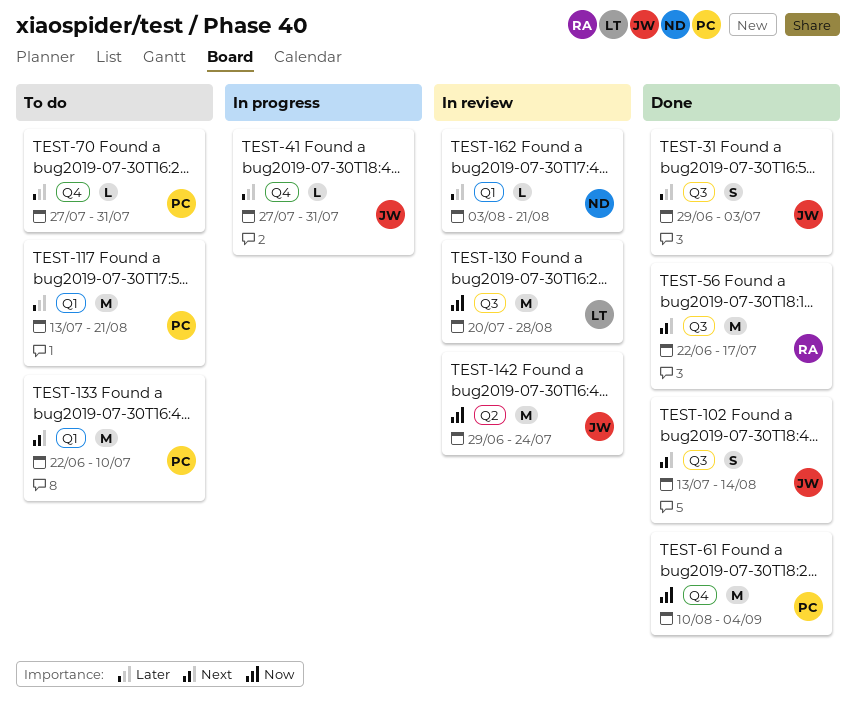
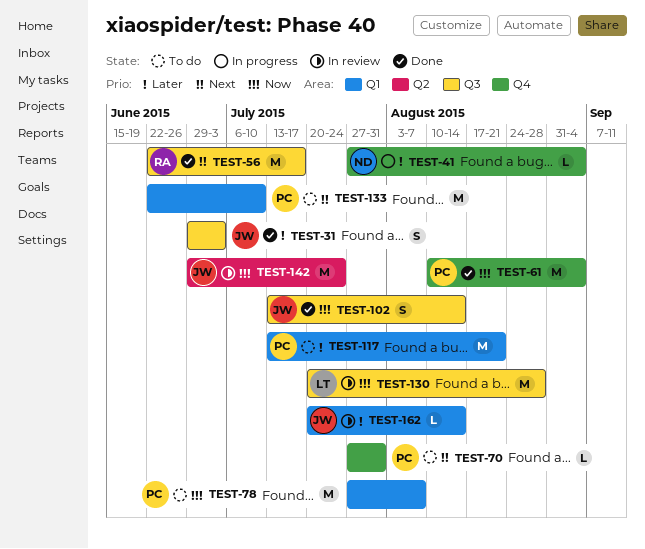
TEST-41, owner: JW -> ND
TEST-41, due: Jul 31 -> Sep 4
TEST-70, priority: Later -> Next
TEST-78: none -> present
TEST-102, priority: Next -> Now
TEST-162, owner: ND -> JW
TEST-162, start: Aug 3 -> Jul 20
TEST-162, due: Aug 21 -> Aug 14

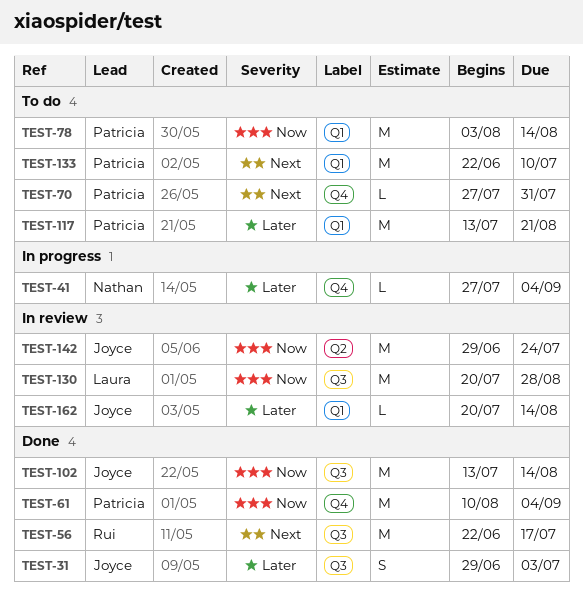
TEST-78, start: Jul 27 -> Aug 3
TEST-78, due: Aug 7 -> Aug 14
TEST-102, estimate: S -> M

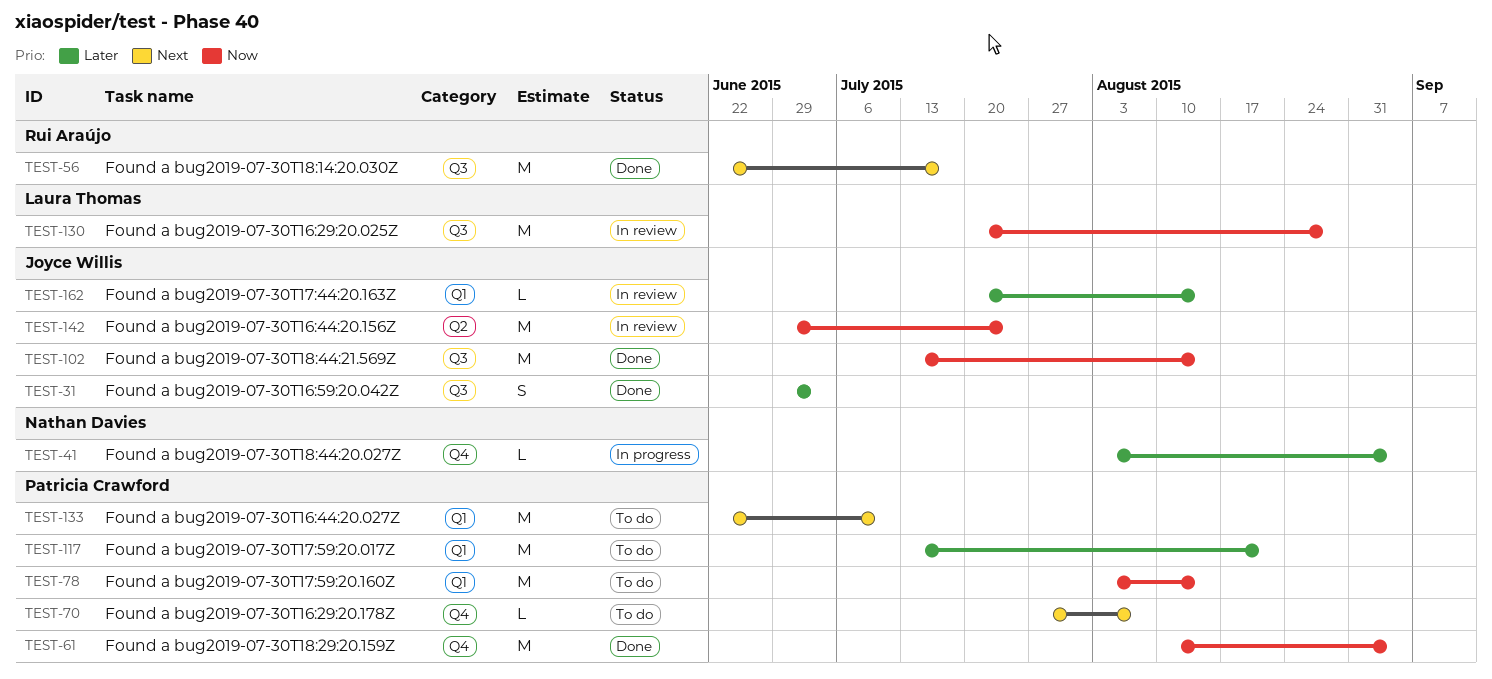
TEST-41, start: Jul 27 -> Aug 3
TEST-70, due: Jul 31 -> Aug 7

